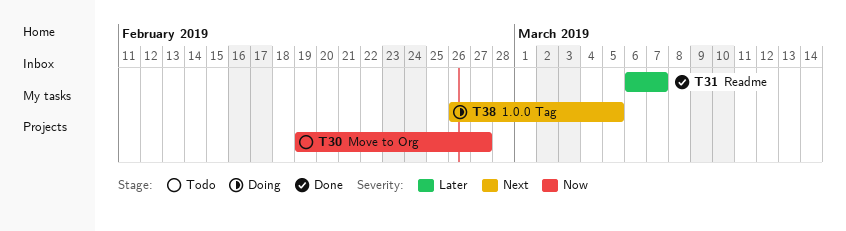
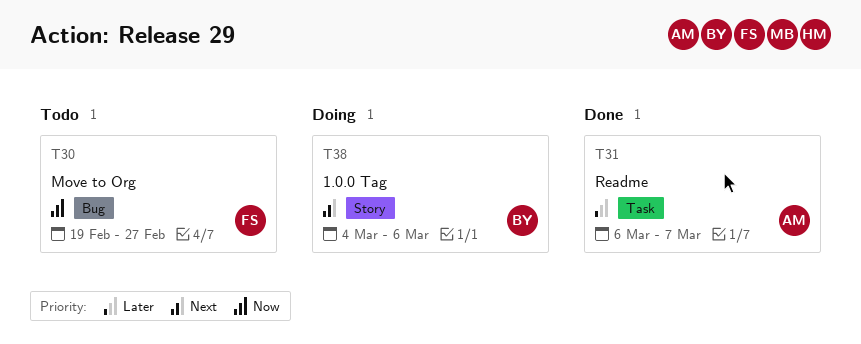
T38, start: Feb 26 -> Mar 4
T38, due: Mar 5 -> Mar 6

